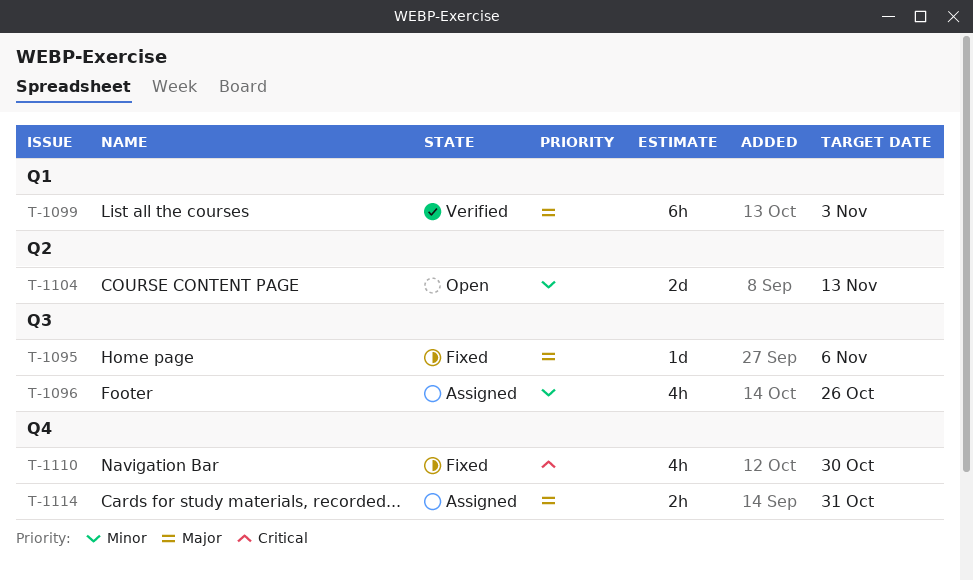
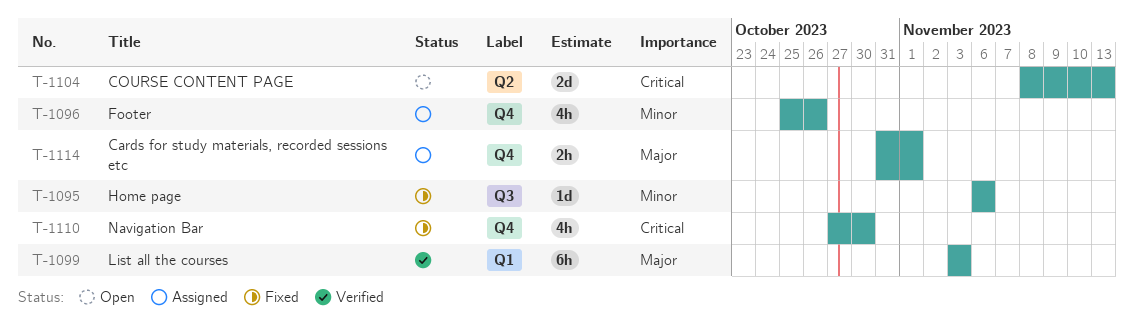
T-1095, priority: Major -> Minor
T-1096, label: Q3 -> Q4
T-1104, priority: Minor -> Critical
T-1114, due: Oct 31 -> Nov 1

